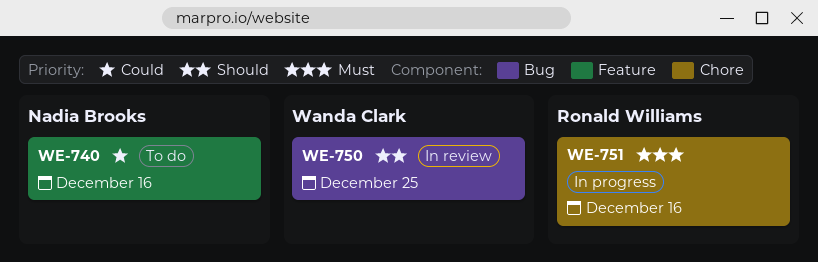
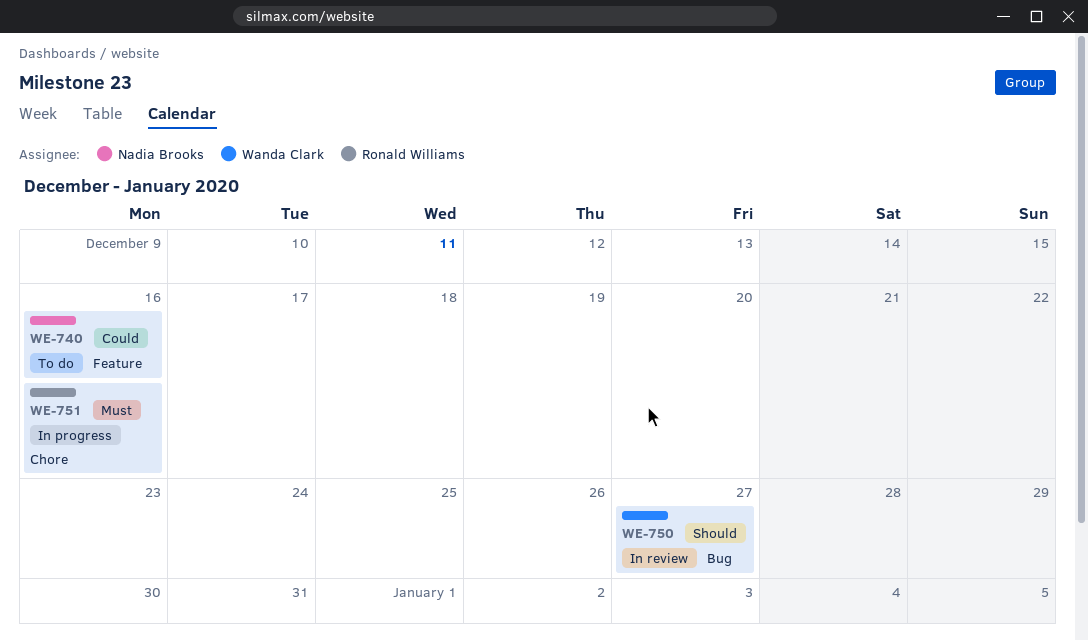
WE-750, due: Dec 25 -> Dec 27

